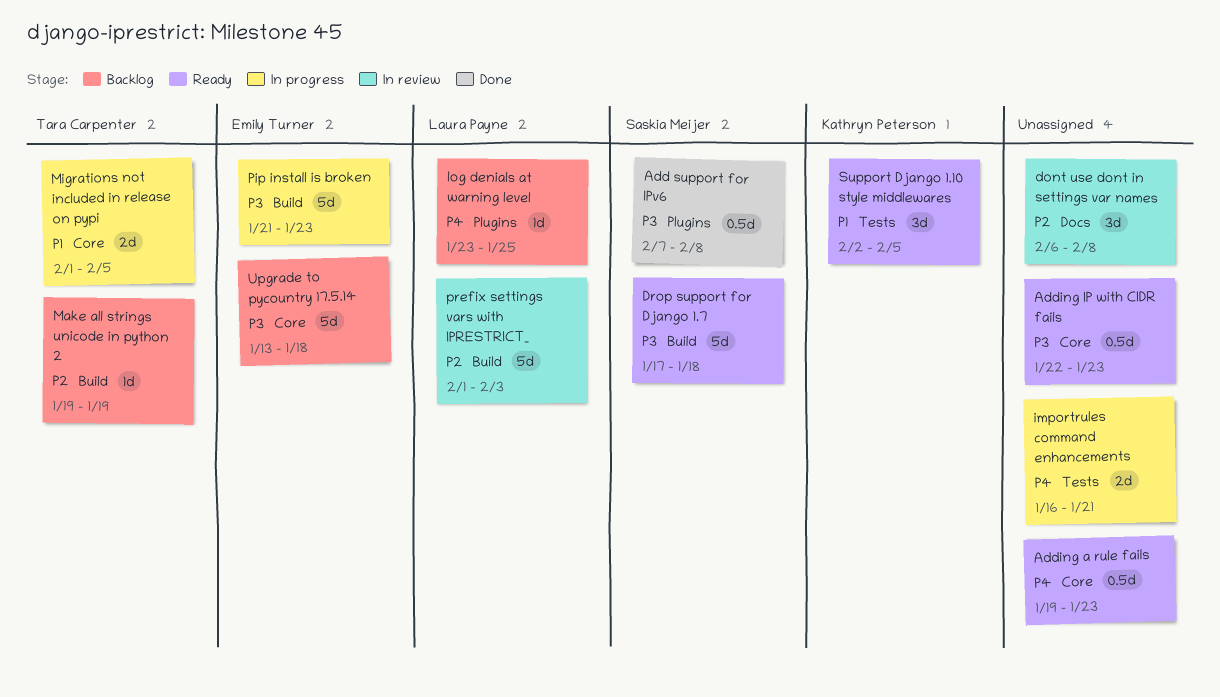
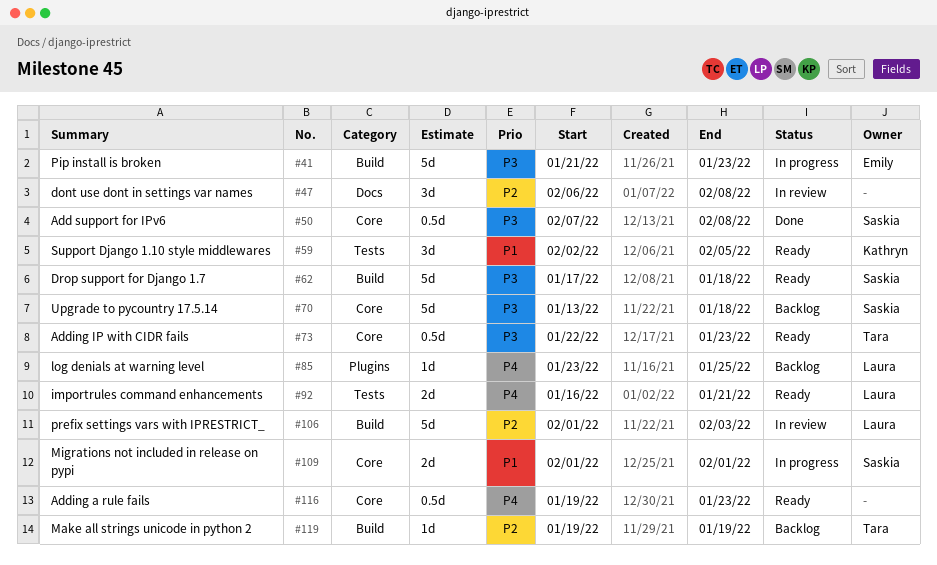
Add support for IPv6, label: Plugins -> Core
Adding IP with CIDR fails, owner: none -> Tara Carpenter
importrules command enhancements, status: In progress -> Ready
importrules command enhancements, owner: none -> Laura Payne
Migrations not included in release on pypi, owner: Tara Carpenter -> Saskia Meijer
Migrations not included in release on pypi, due: Feb 5 -> Feb 1
Upgrade to pycountry 17.5.14, owner: Emily Turner -> Saskia Meijer

